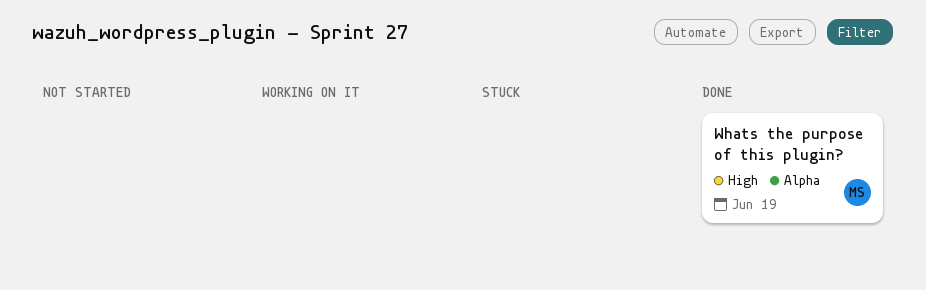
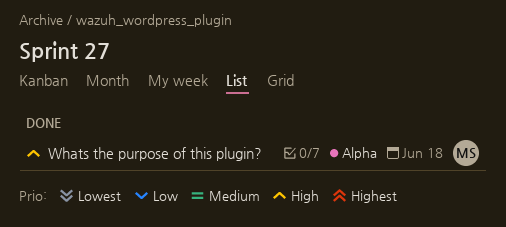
Whats the purpose of this plugin?, due: Jun 19 -> Jun 18

